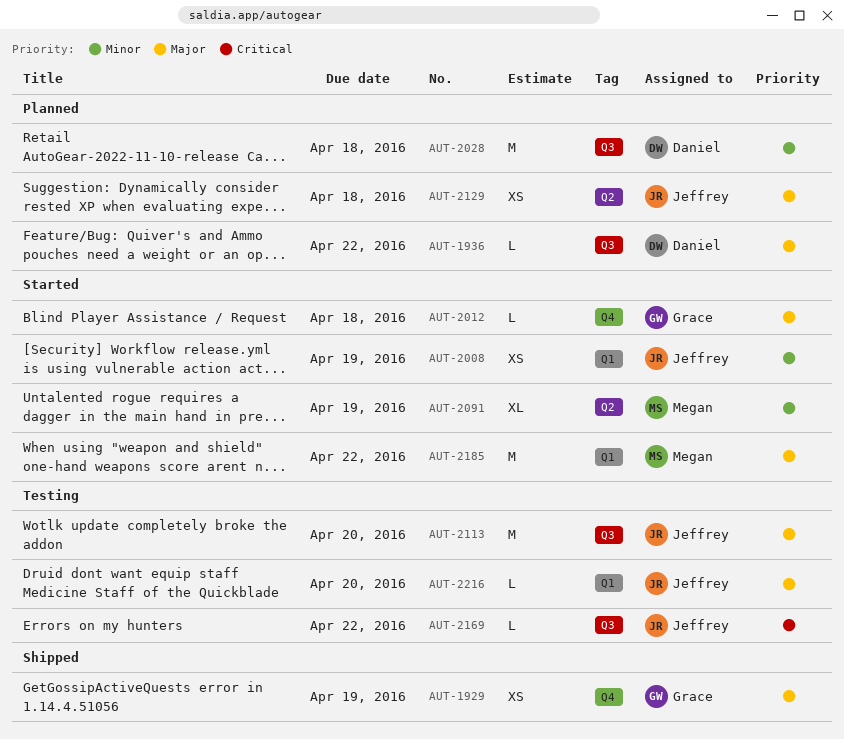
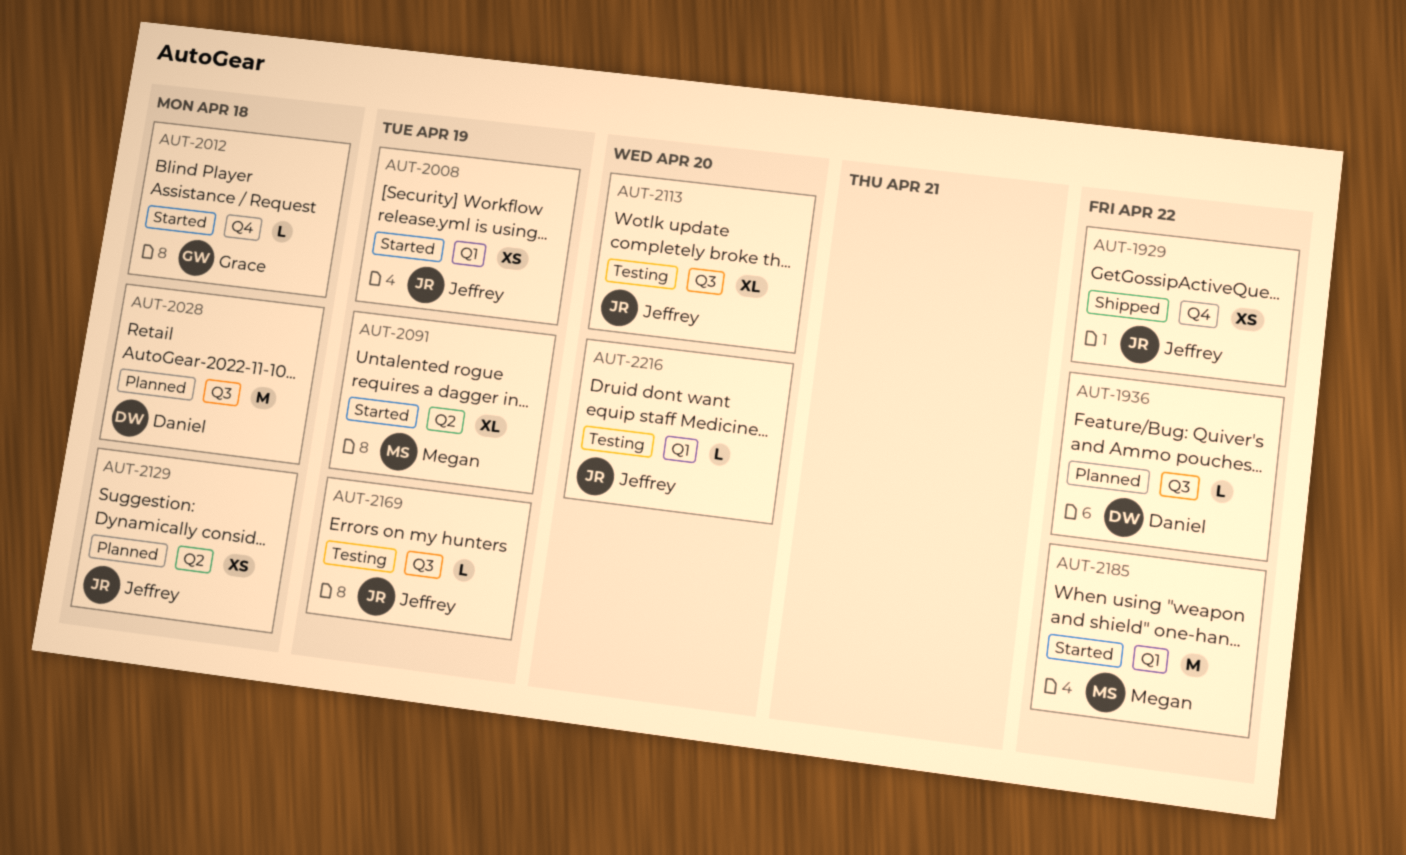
AUT-1929, owner: Grace -> Jeffrey
AUT-1929, due: Apr 19 -> Apr 22
AUT-2113, estimate: M -> XL
AUT-2169, due: Apr 22 -> Apr 19

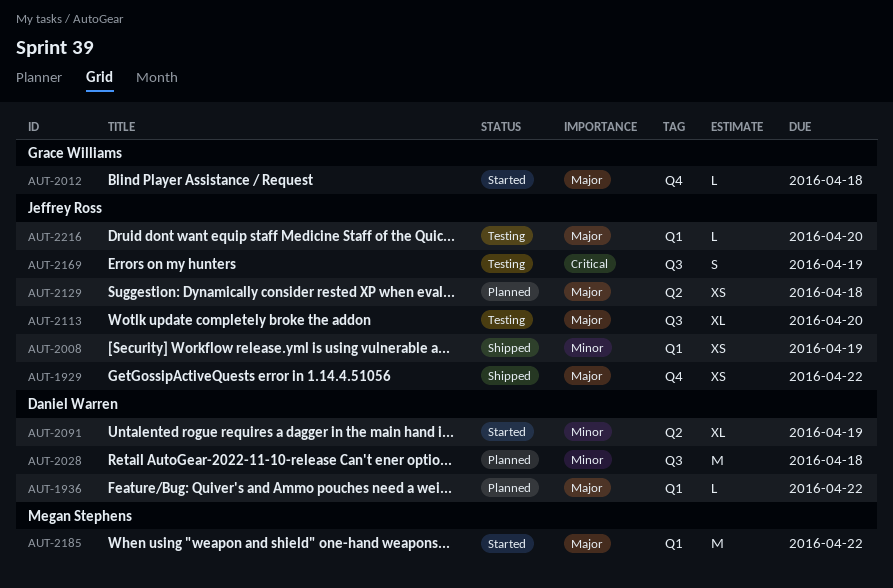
AUT-1936, label: Q3 -> Q1
AUT-2008, status: Started -> Shipped
AUT-2091, owner: Megan Stephens -> Daniel Warren
AUT-2169, estimate: L -> S

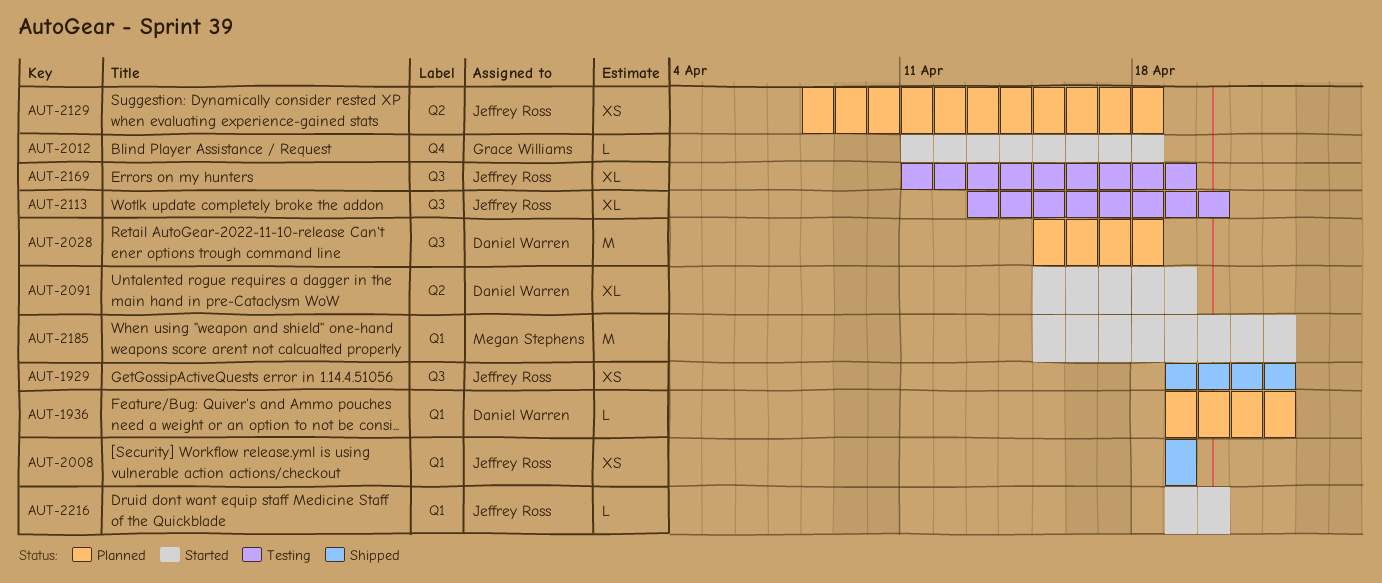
AUT-1929, label: Q4 -> Q3
AUT-2169, estimate: S -> XL
AUT-2216, status: Testing -> Started

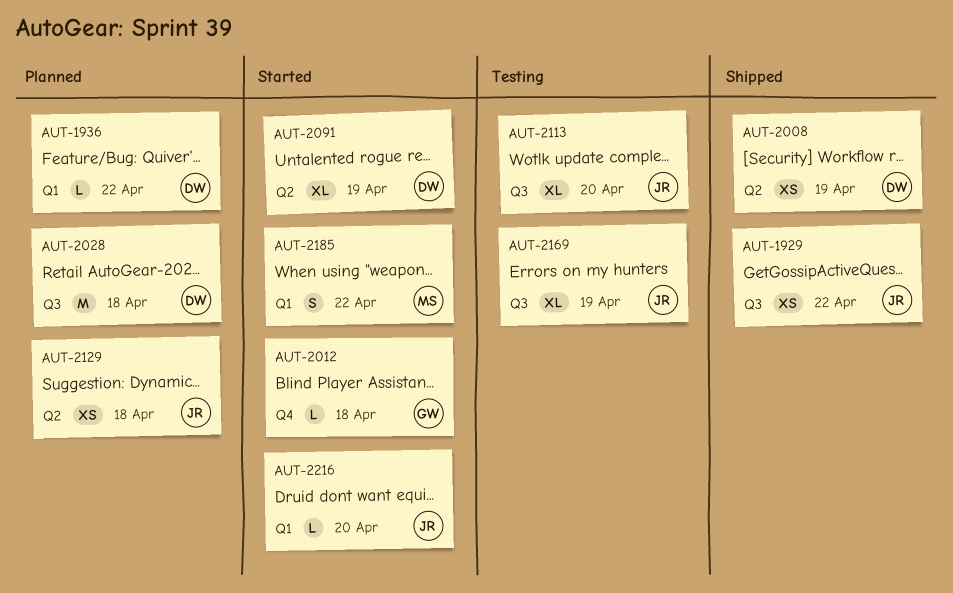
AUT-2008, owner: Jeffrey Ross -> Daniel Warren
AUT-2008, label: Q1 -> Q2
AUT-2185, estimate: M -> S

